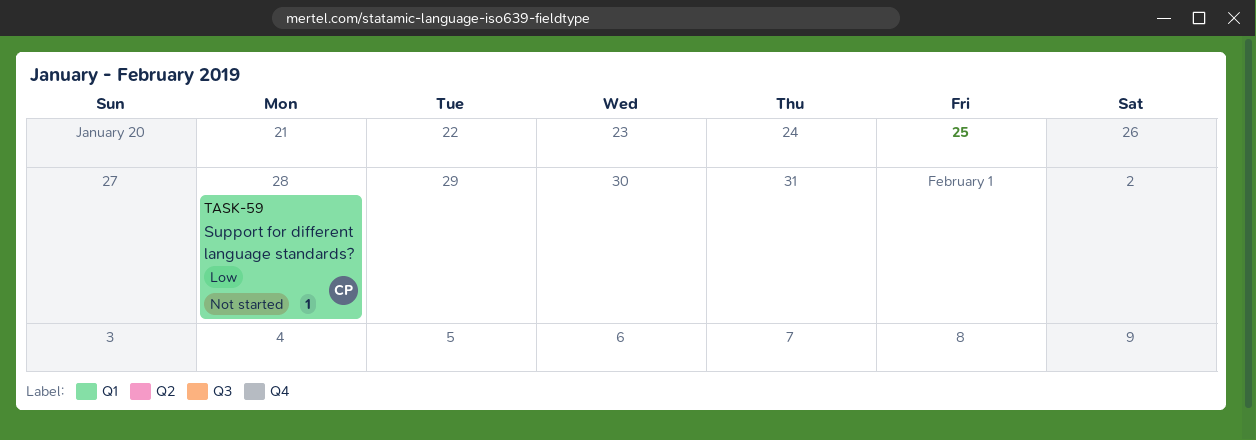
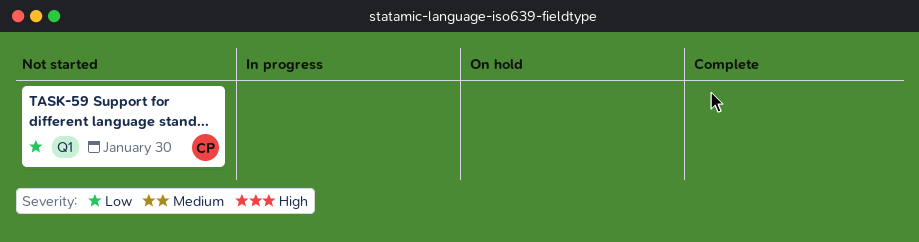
TASK-59, due: Jan 28 -> Jan 30

